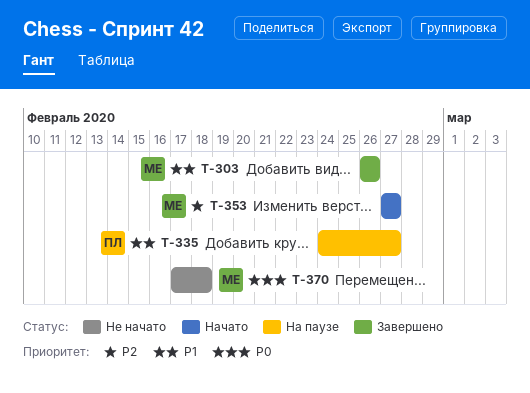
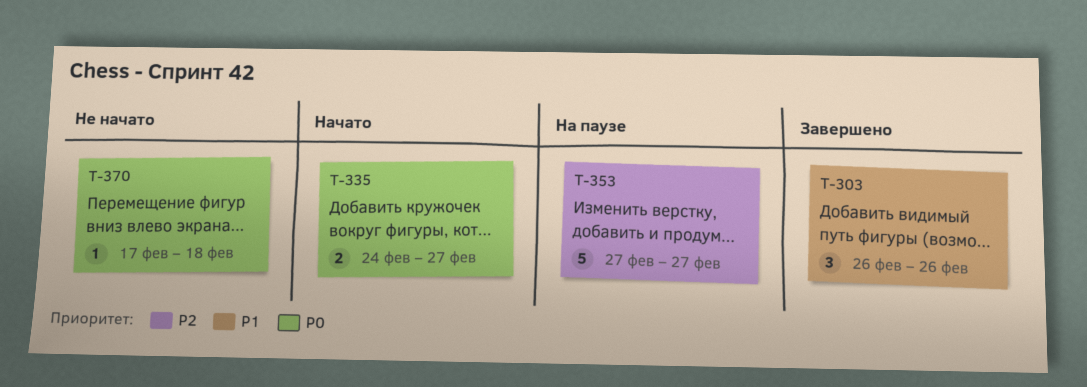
T-335, status: На паузе -> Начато
T-335, priority: P1 -> P0
T-353, status: Начато -> На паузе

